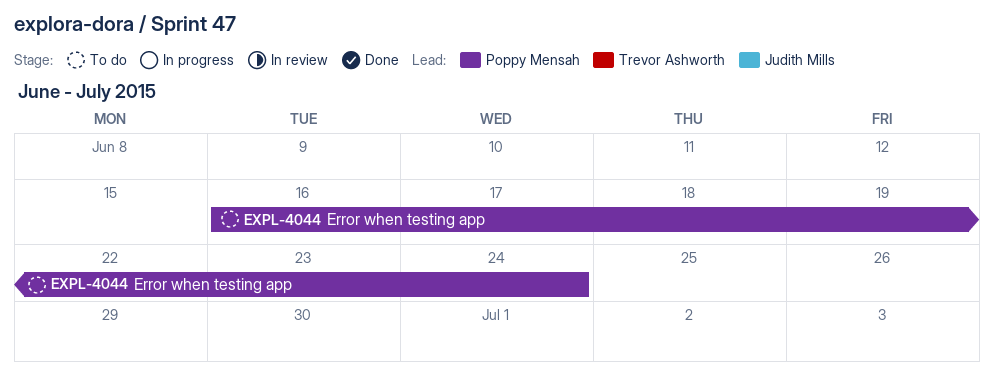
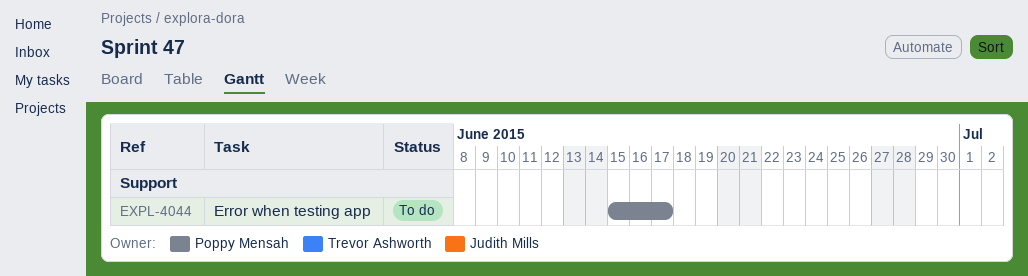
EXPL-4044, start: Jun 16 -> Jun 15
EXPL-4044, due: Jun 24 -> Jun 17

